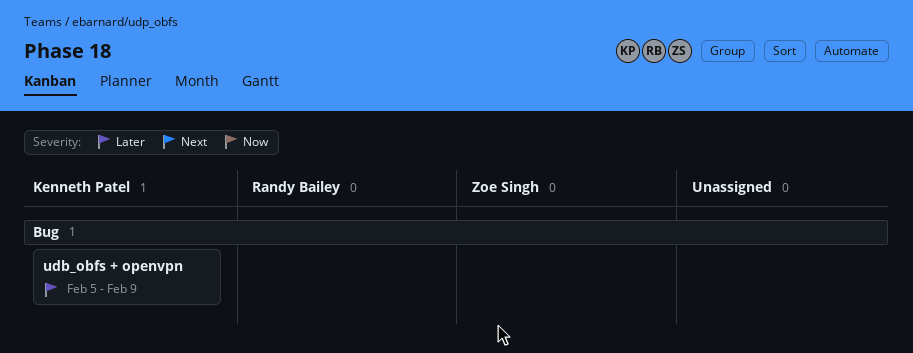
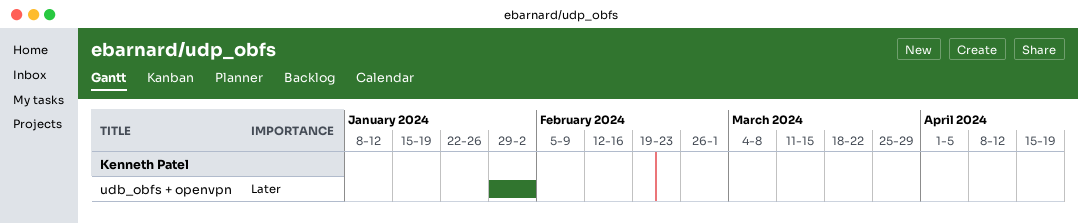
udb_obfs + openvpn, start: Feb 5 -> Jan 29
udb_obfs + openvpn, due: Feb 9 -> Feb 2

